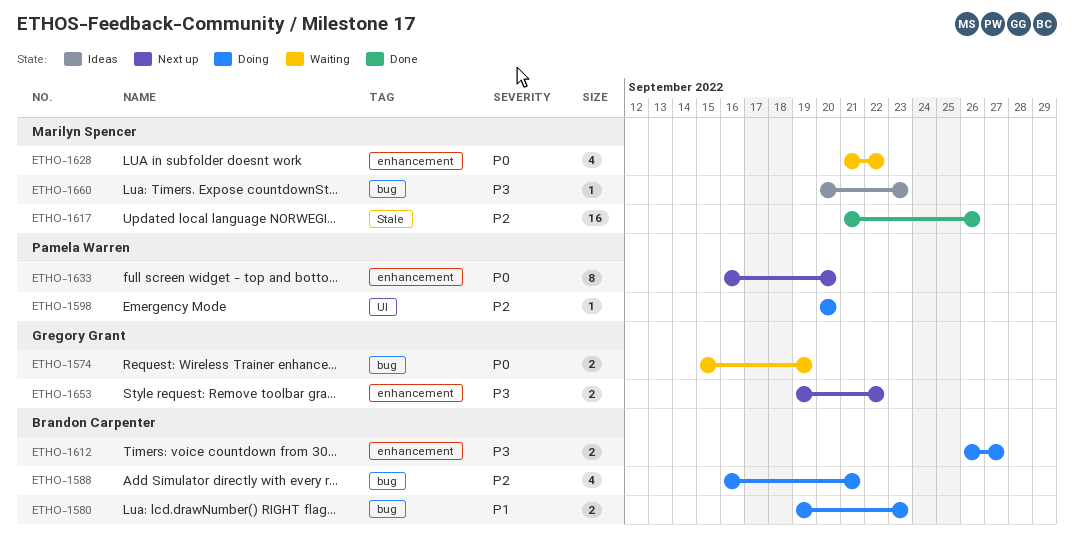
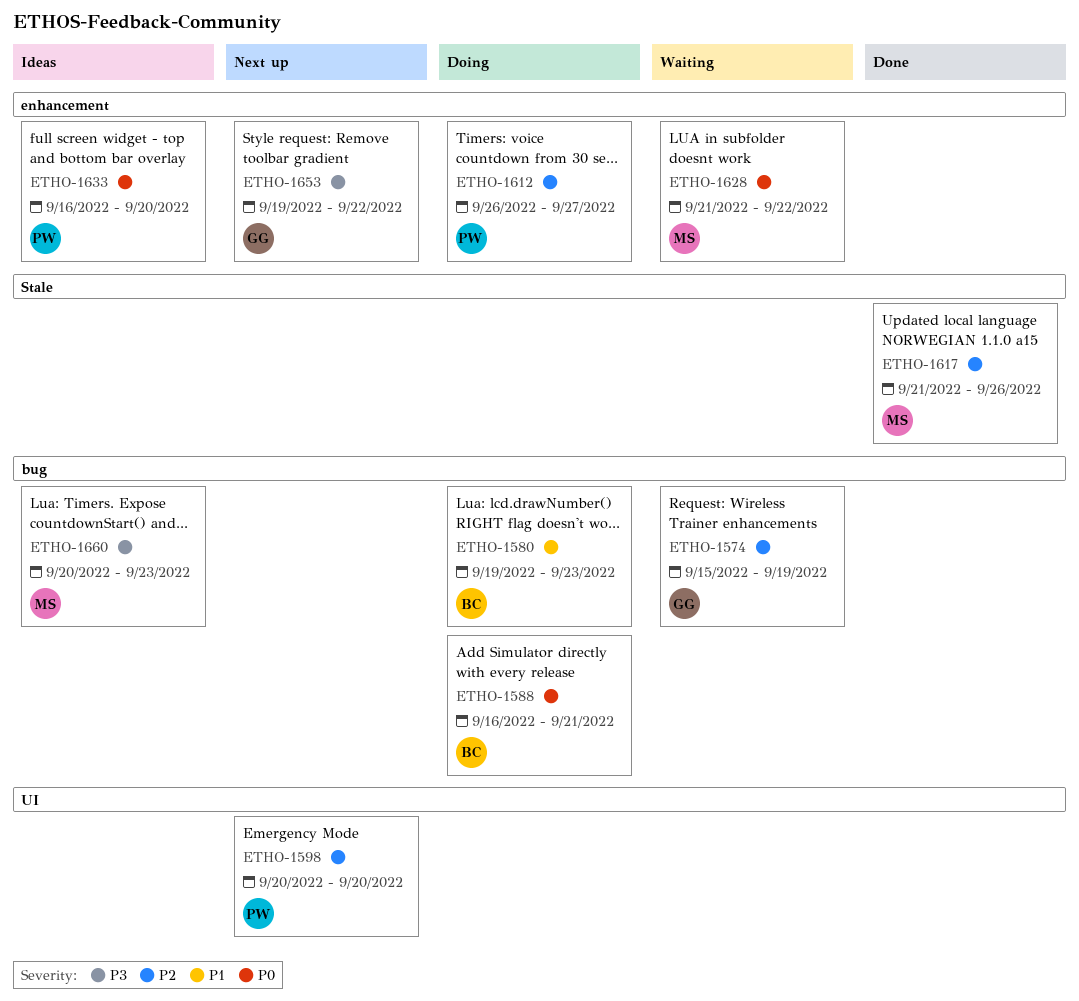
ETHO-1574, priority: P0 -> P2
ETHO-1588, priority: P2 -> P0
ETHO-1598, status: Doing -> Next up
ETHO-1612, owner: Brandon Carpenter -> Pamela Warren
ETHO-1612, priority: P3 -> P2
ETHO-1633, status: Next up -> Ideas

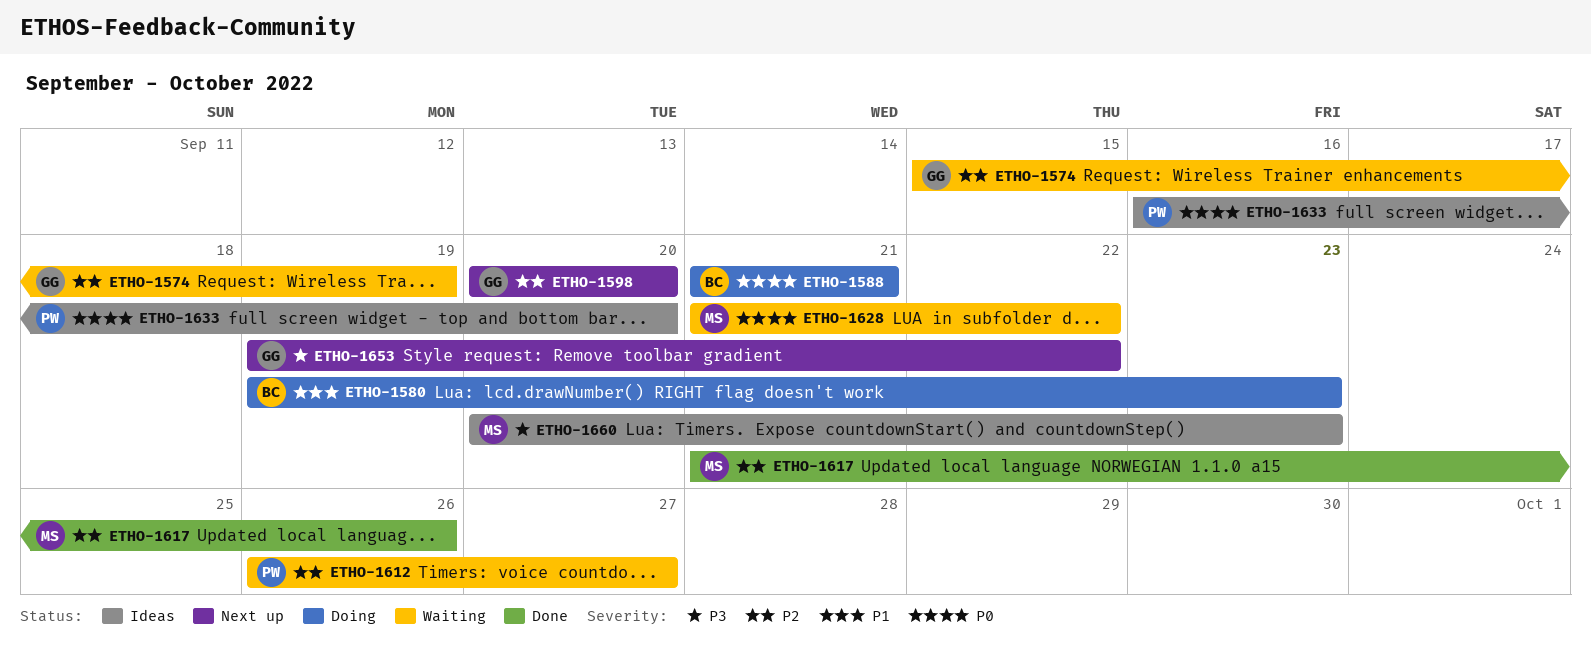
ETHO-1588, start: Sep 16 -> Sep 21
ETHO-1598, owner: PW -> GG
ETHO-1612, status: Doing -> Waiting

